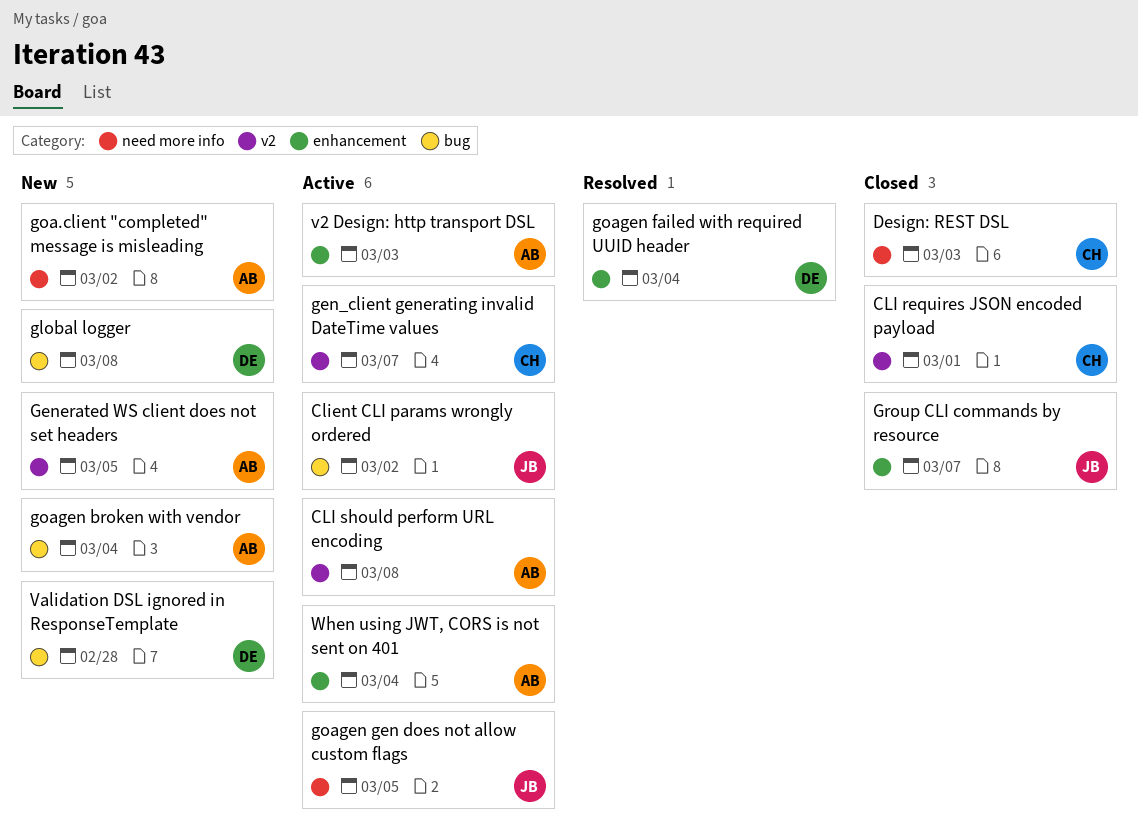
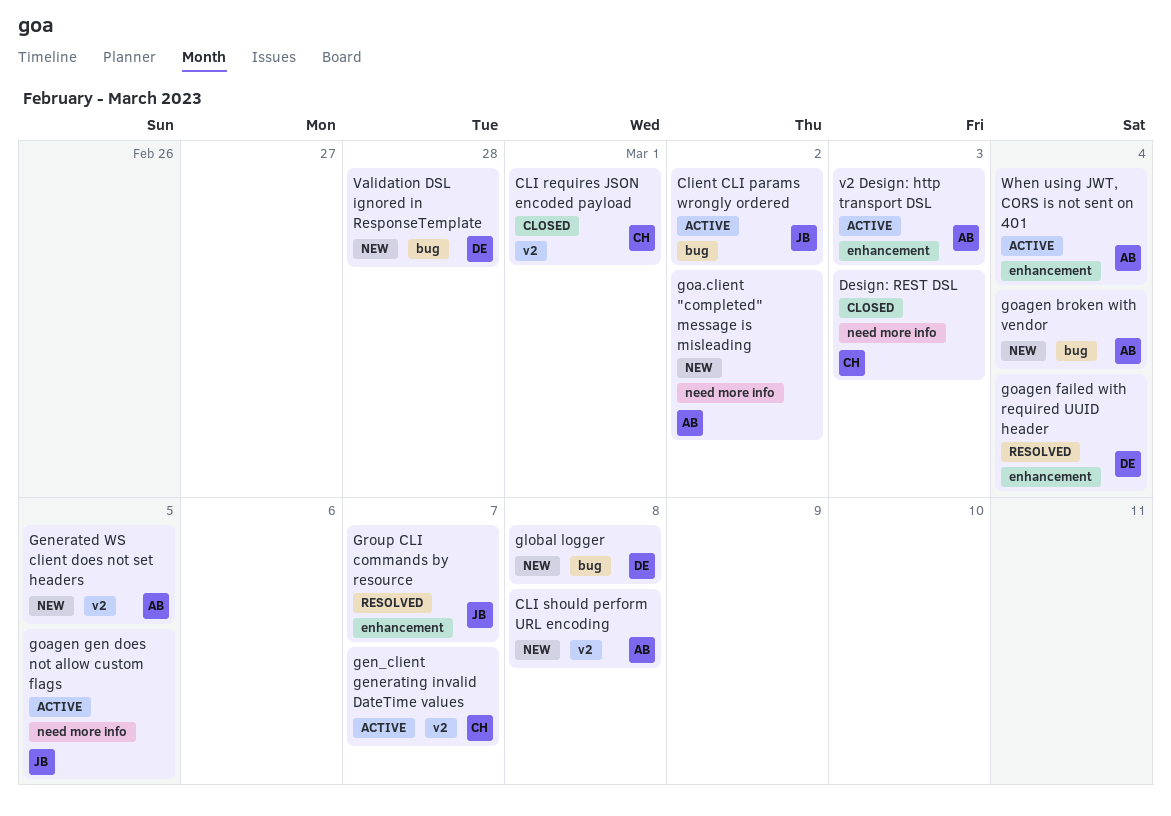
CLI should perform URL encoding, status: Active -> New
Group CLI commands by resource, status: Closed -> Resolved

